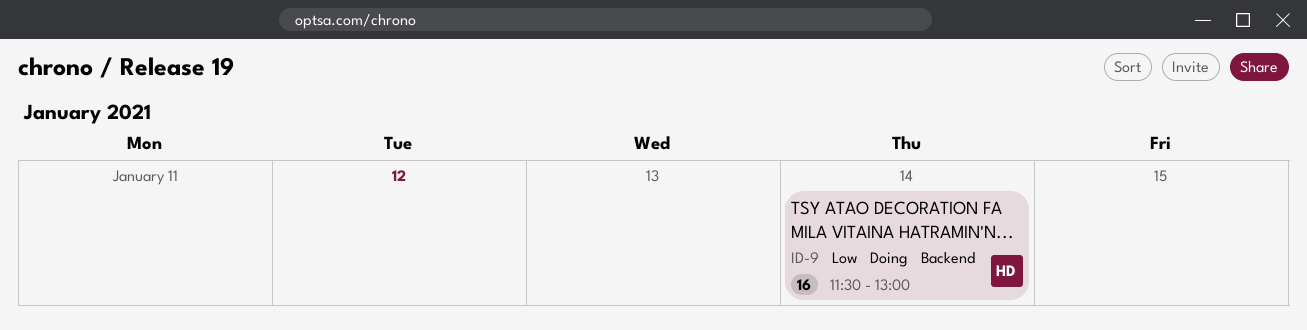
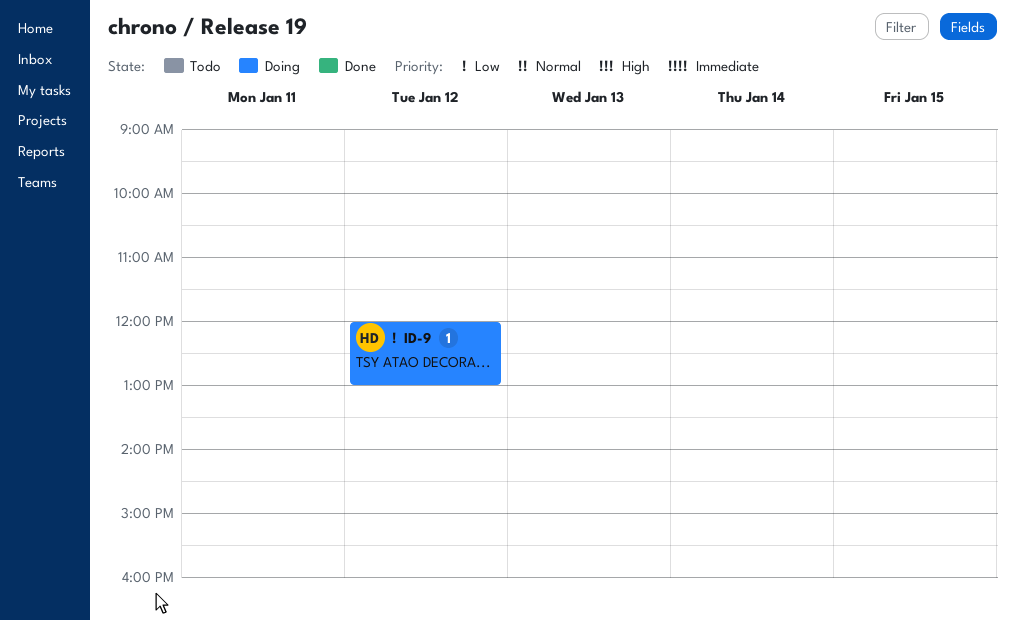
ID-9, estimate: 16 -> 1
ID-9, day: Jan 14 -> Jan 12
ID-9, begins: 11:30 -> 12:00

